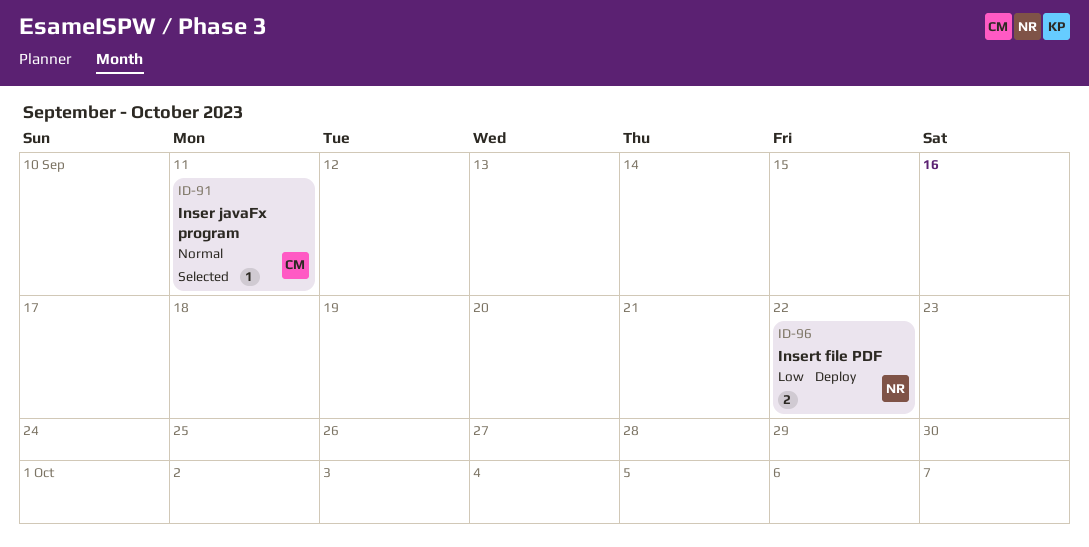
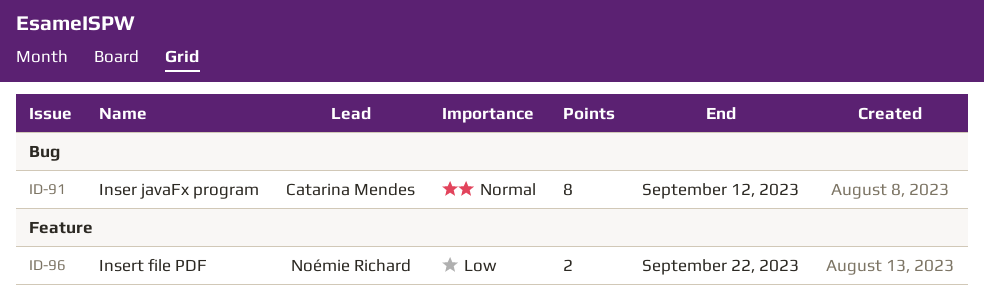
ID-91, estimate: 1 -> 8
ID-91, due: Sep 11 -> Sep 12

